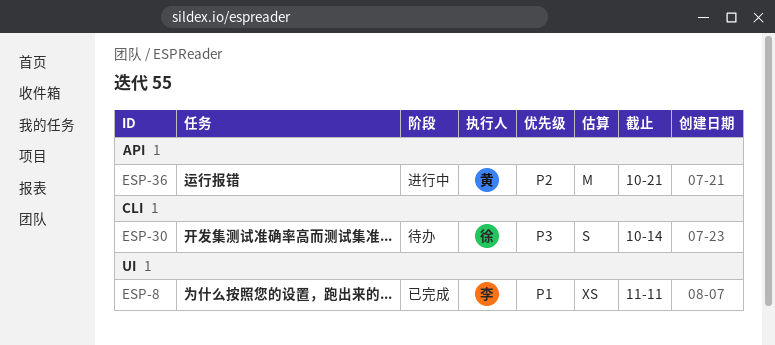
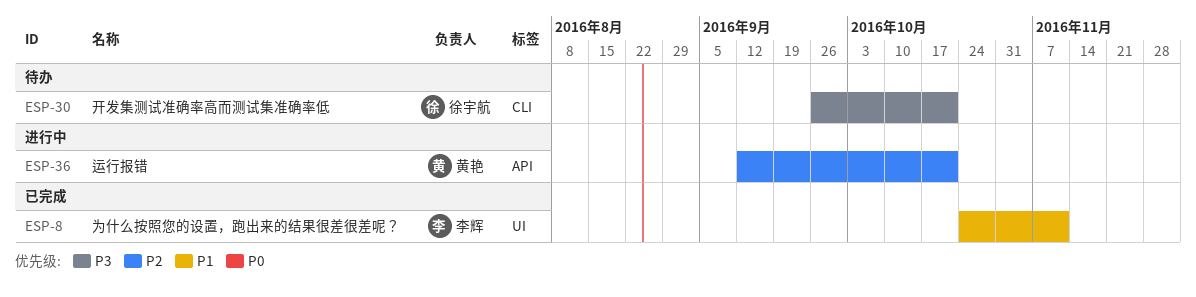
ESP-30, due: Oct 14 -> Oct 21

